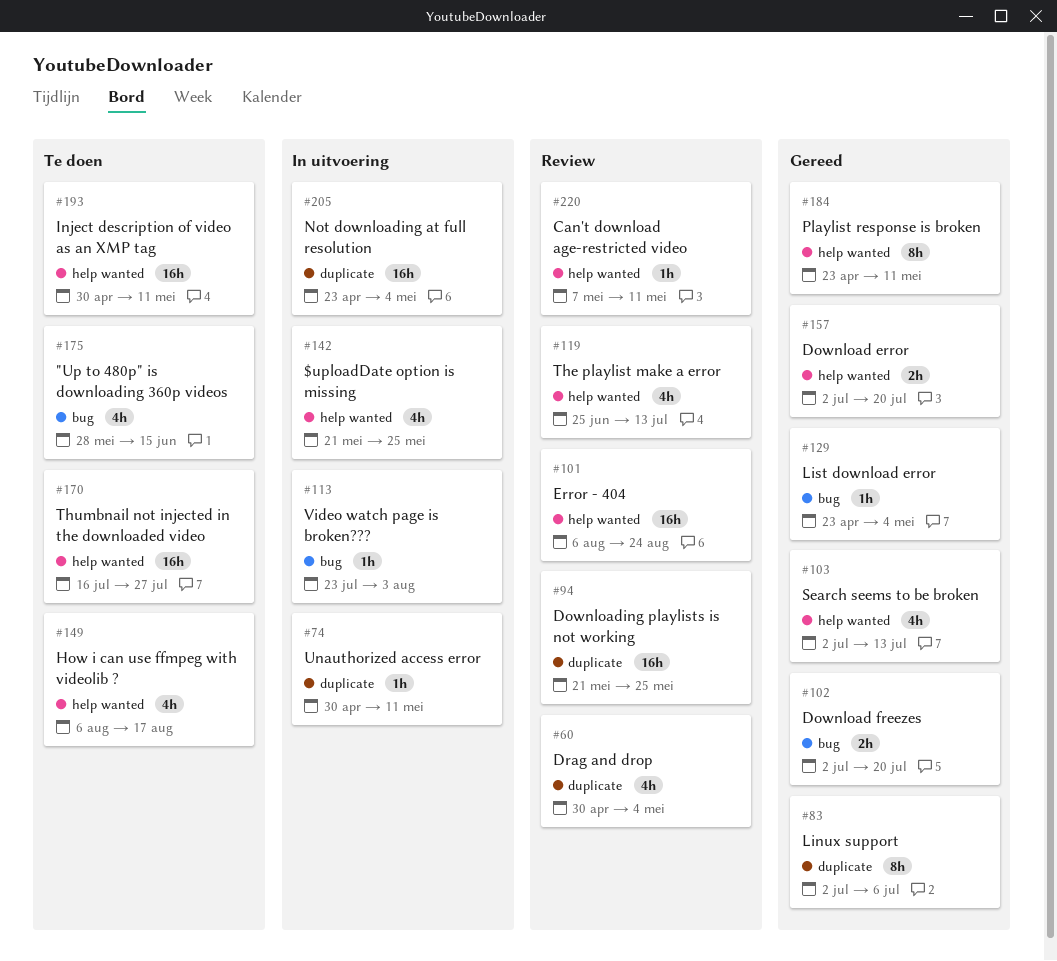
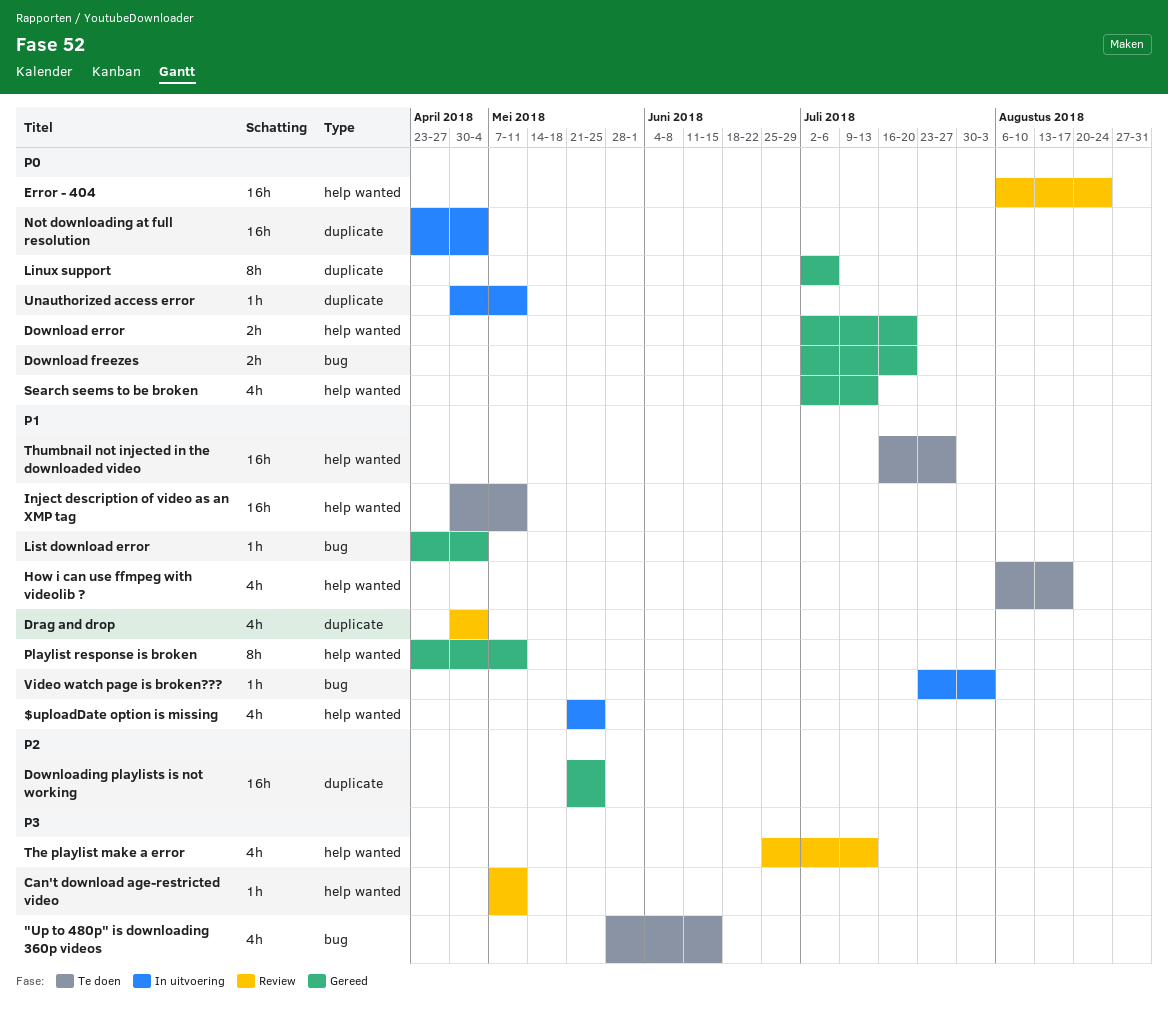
Downloading playlists is not working, status: Review -> Gereed

